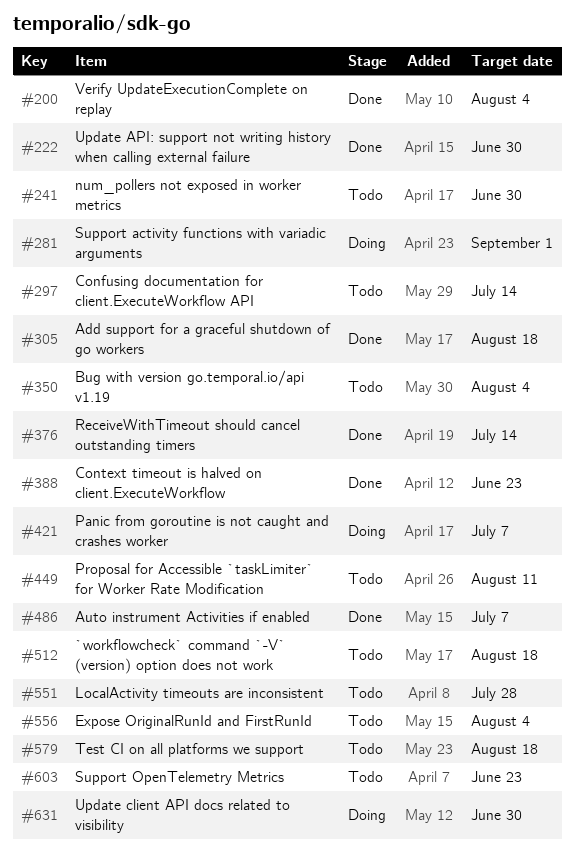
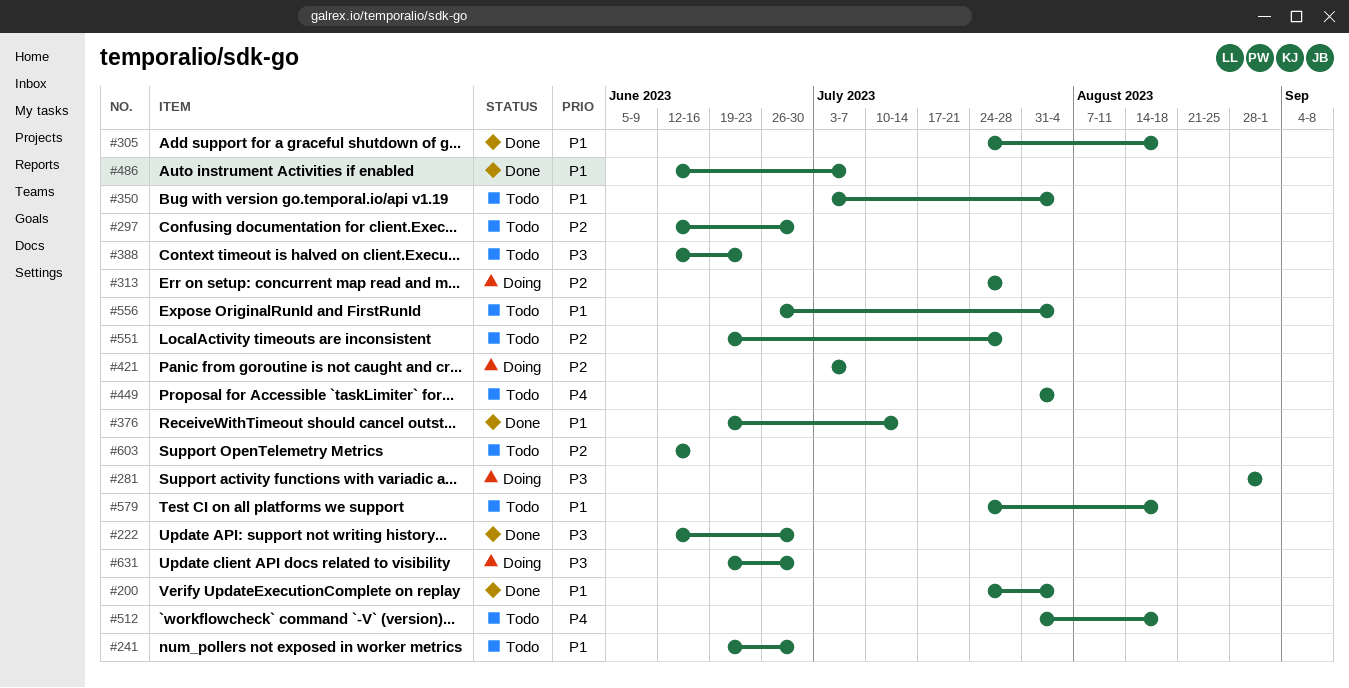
#297, due: Jul 14 -> Jun 30
#313: none -> present
#388, status: Done -> Todo
#449, due: Aug 11 -> Aug 4
#603, due: Jun 23 -> Jun 16

